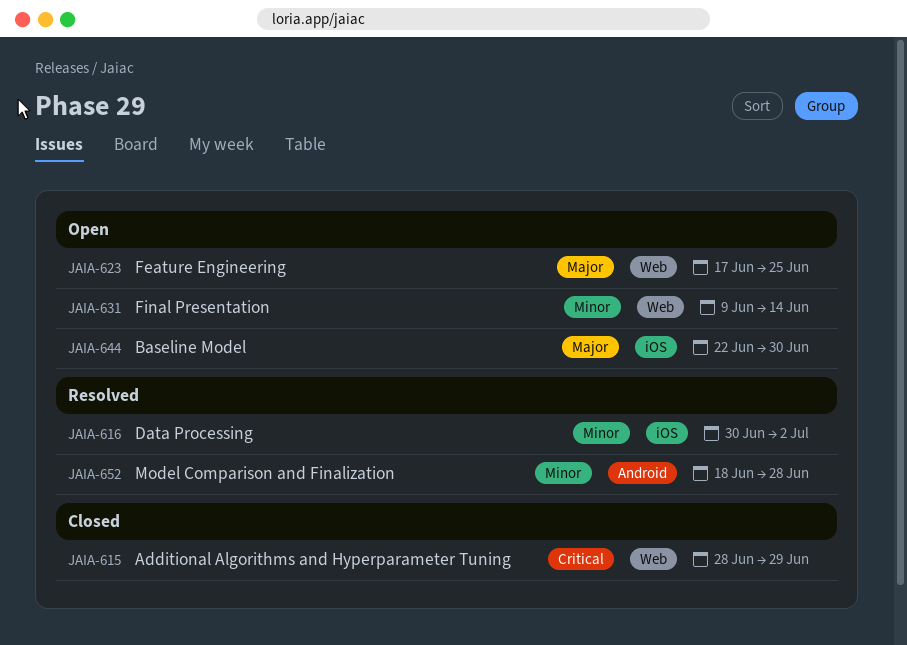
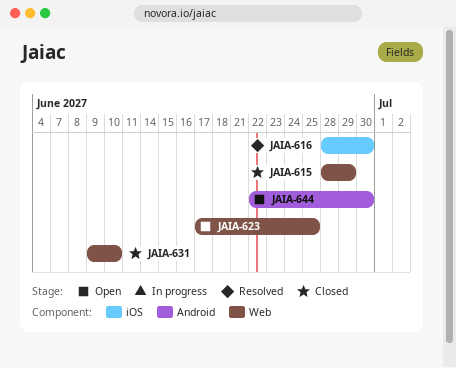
JAIA-616, start: Jun 30 -> Jun 28
JAIA-616, due: Jul 2 -> Jun 30
JAIA-631, status: Open -> Closed
JAIA-631, due: Jun 14 -> Jun 10
JAIA-644, label: iOS -> Android
JAIA-652: present -> none

